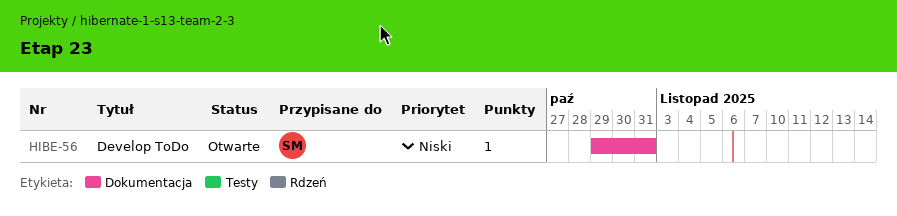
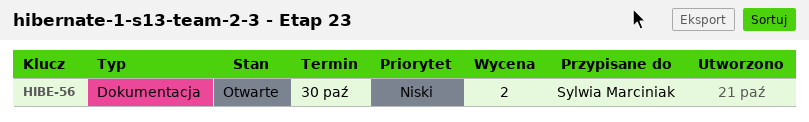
HIBE-56, estimate: 1 -> 2
HIBE-56, due: Oct 31 -> Oct 30

